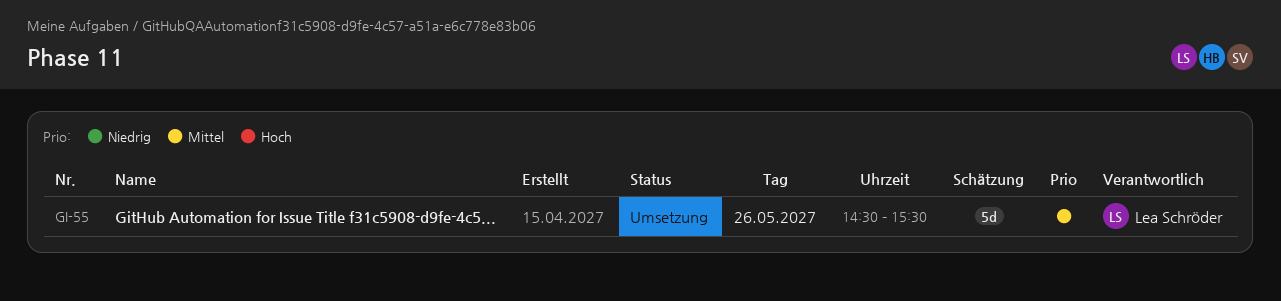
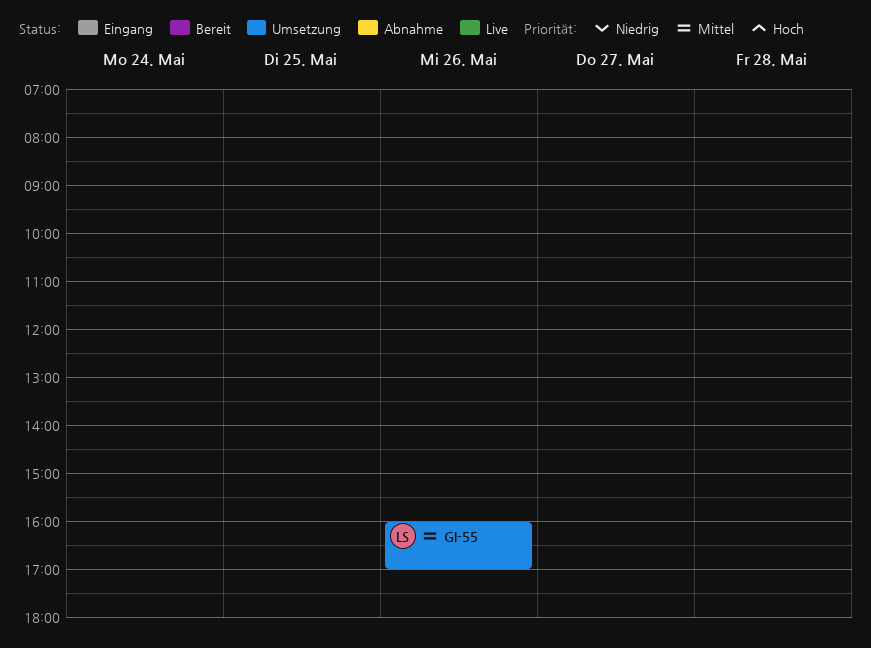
GI-55, begins: 14:30 -> 16:00
GI-55, ends: 15:30 -> 17:00

